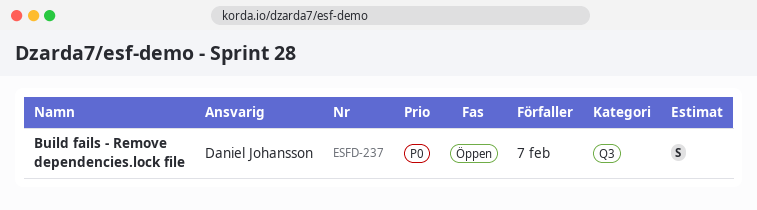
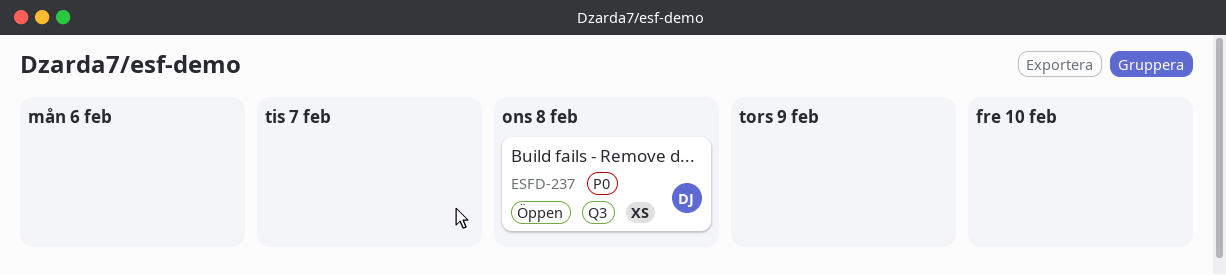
ESFD-237, estimate: S -> XS
ESFD-237, due: Feb 7 -> Feb 8

